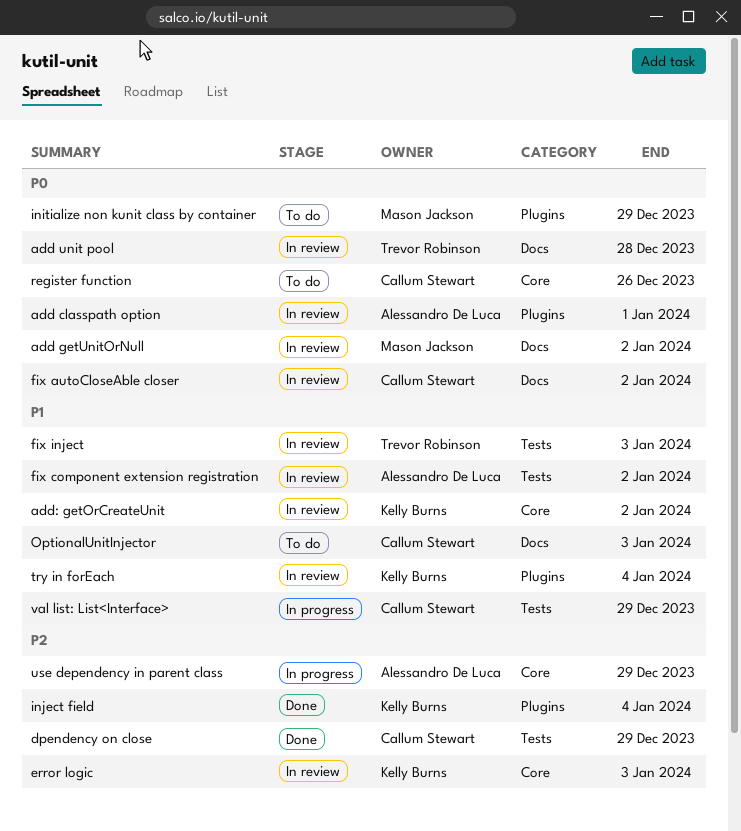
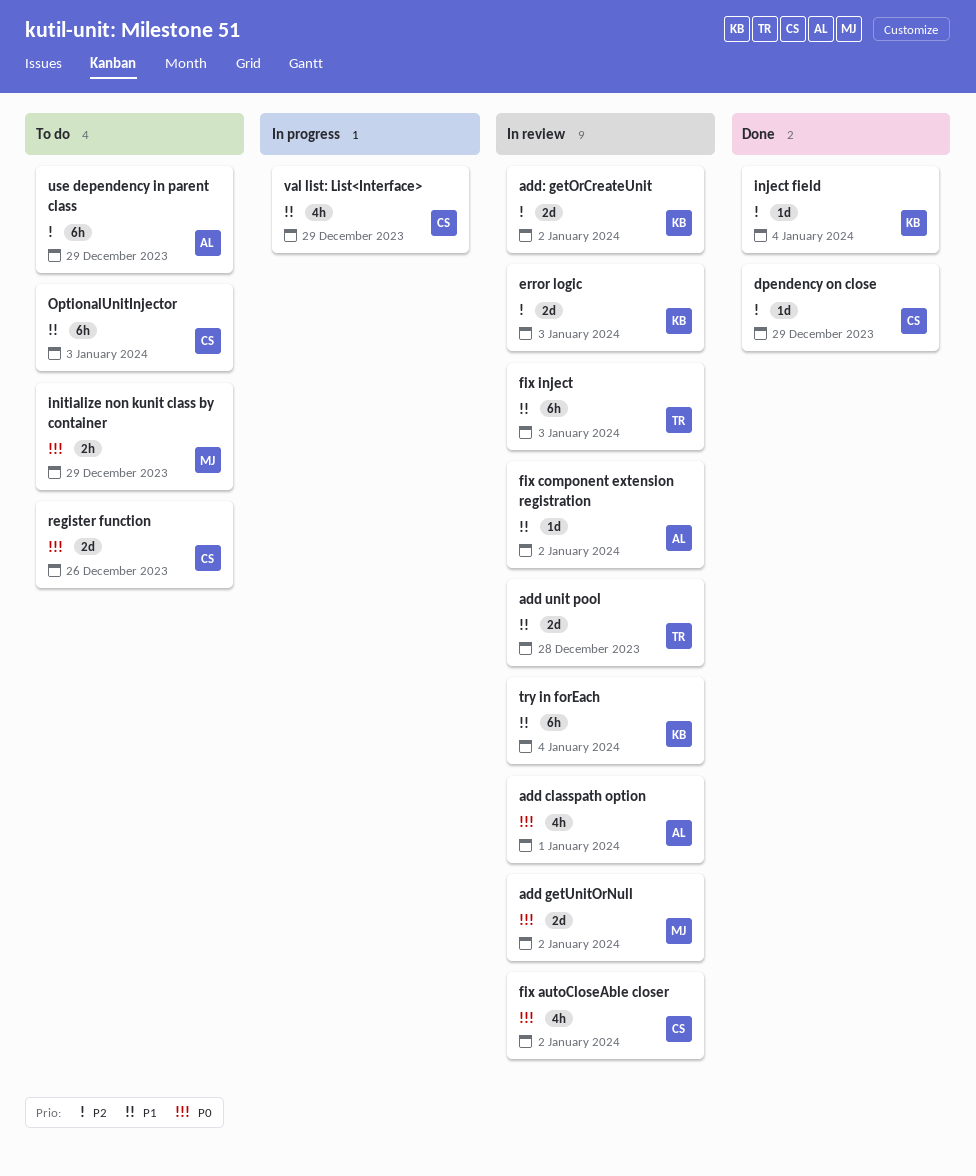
add unit pool, priority: P0 -> P1
add: getOrCreateUnit, priority: P1 -> P2
use dependency in parent class, status: In progress -> To do

